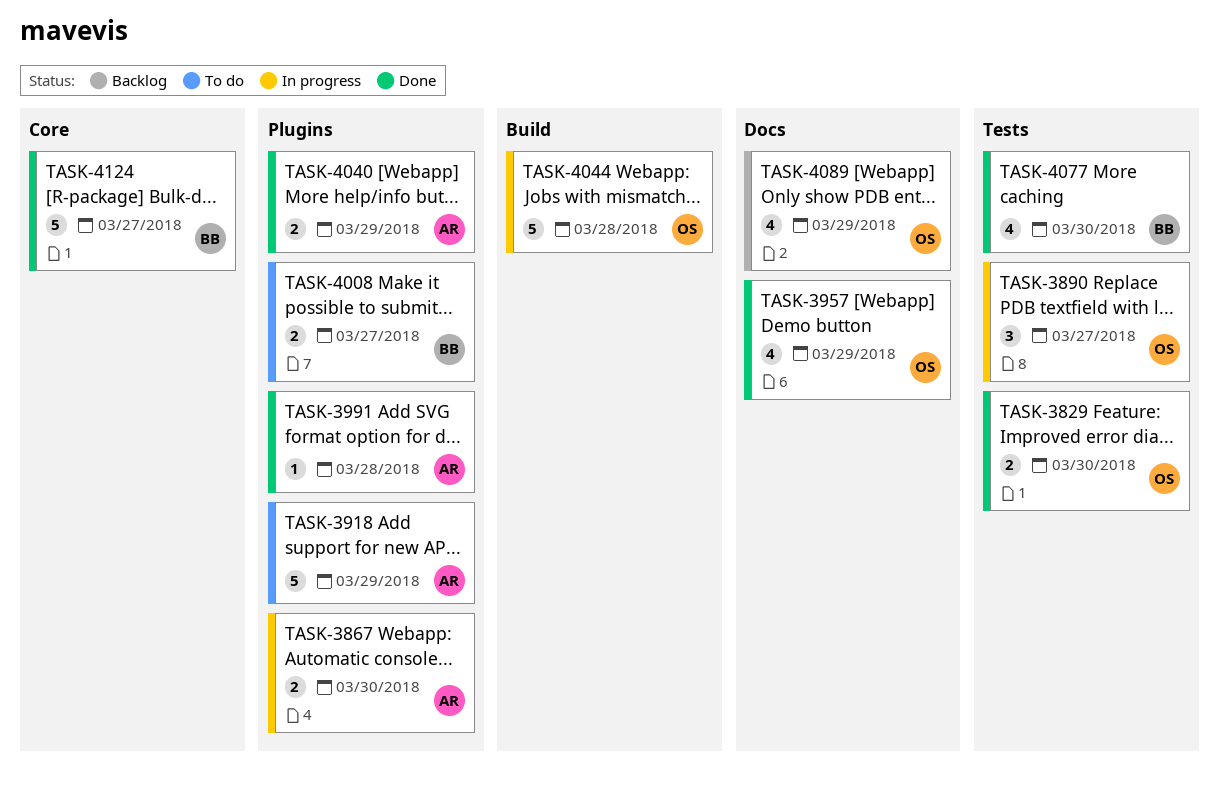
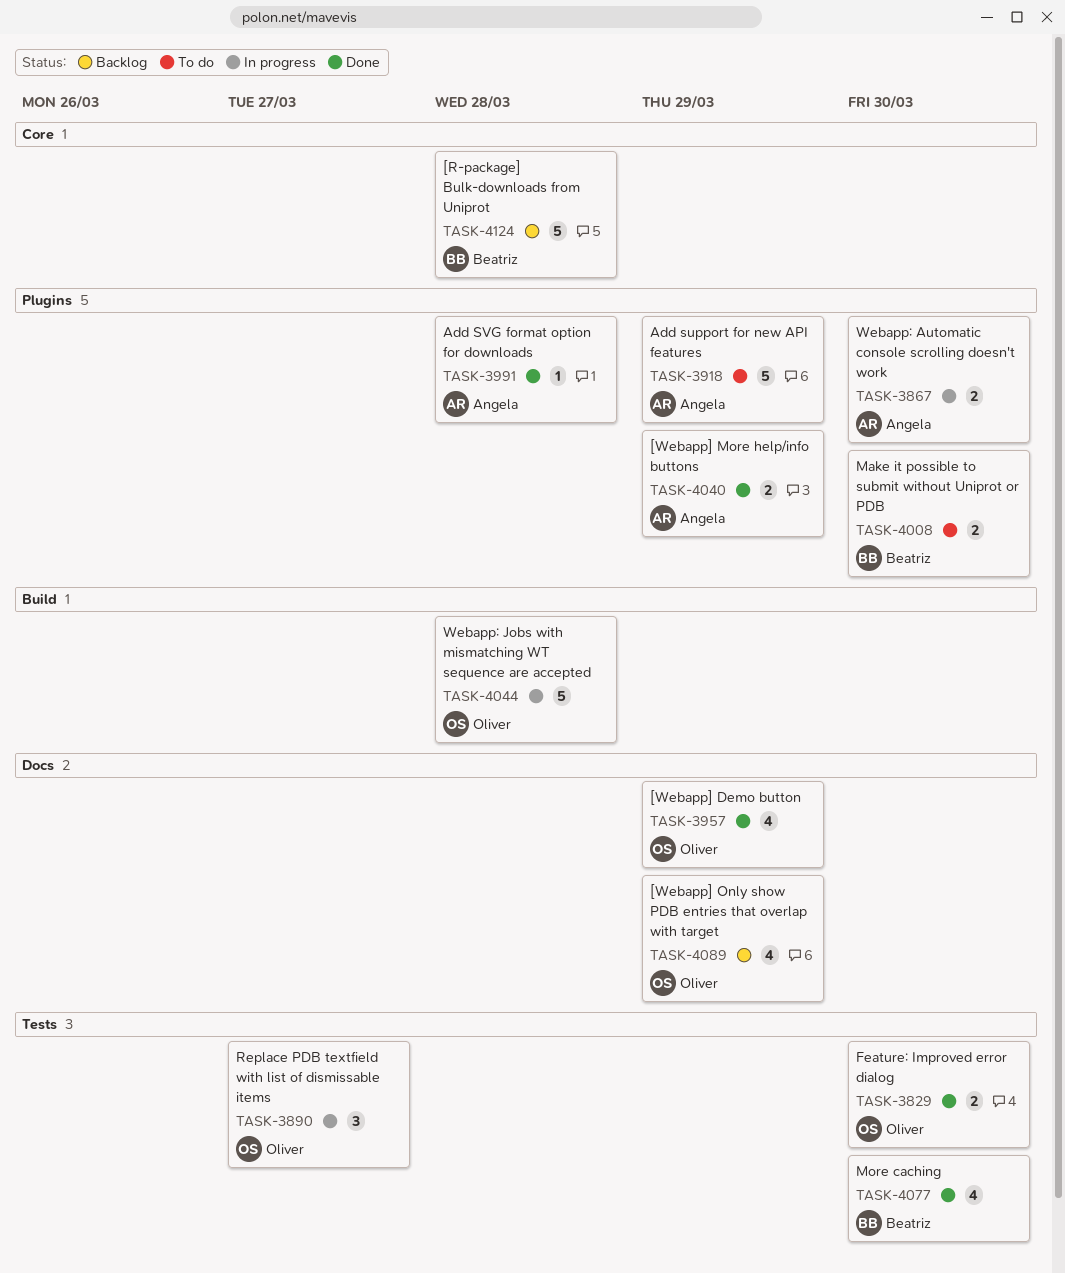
TASK-4008, due: Mar 27 -> Mar 30
TASK-4124, status: Done -> Backlog
TASK-4124, due: Mar 27 -> Mar 28

